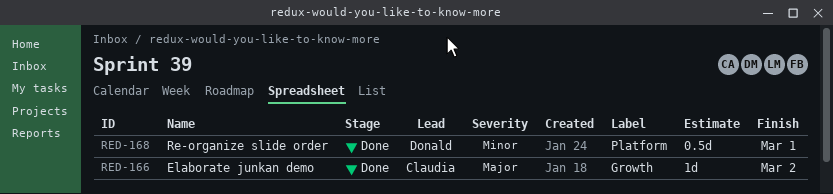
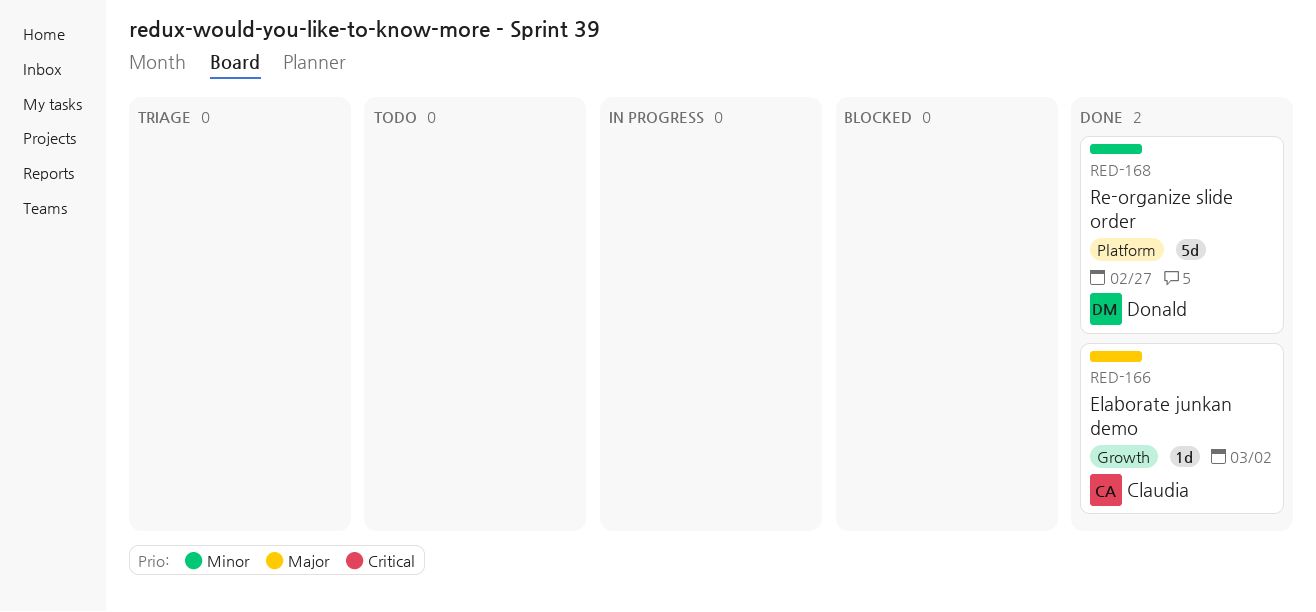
RED-168, estimate: 0.5d -> 5d
RED-168, due: Mar 1 -> Feb 27

